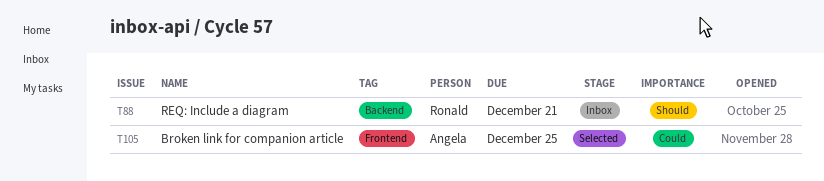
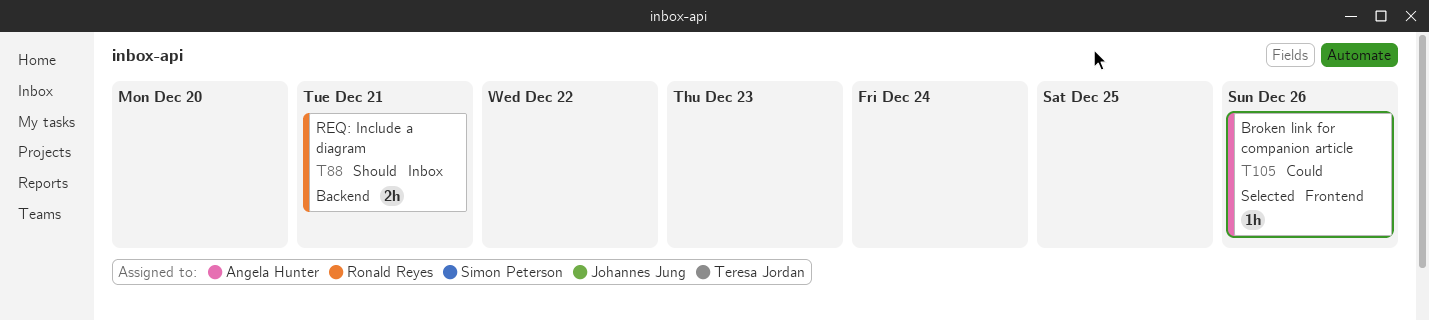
T105, due: Dec 25 -> Dec 26

